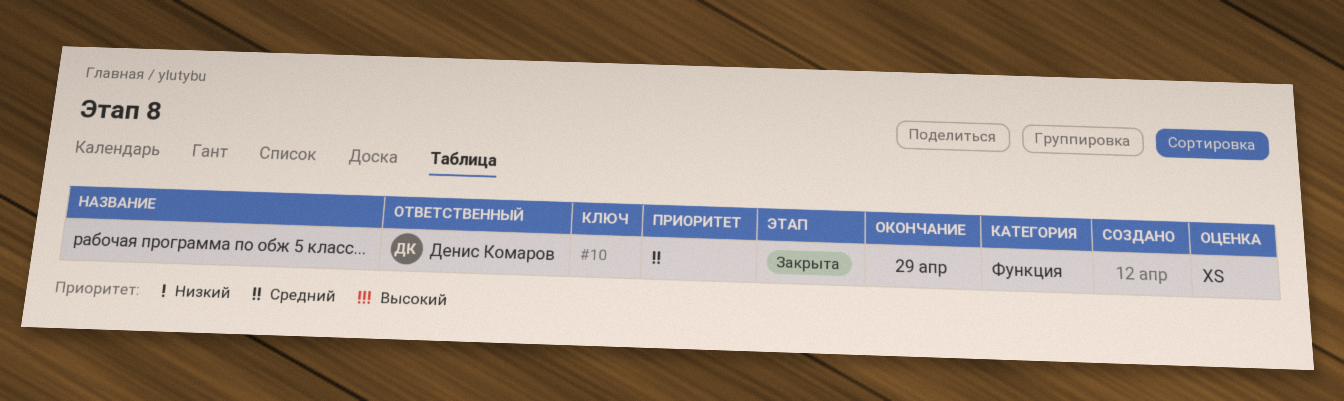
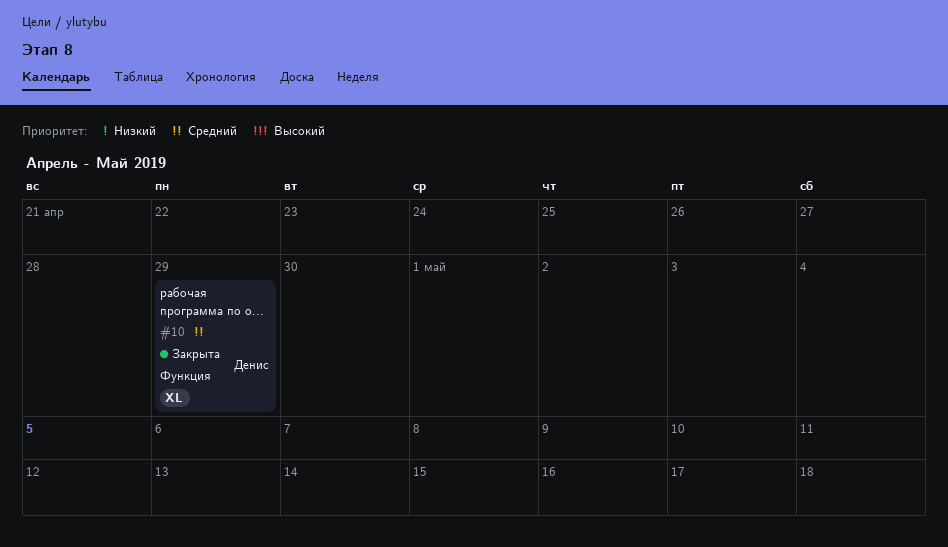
#10, estimate: XS -> XL

